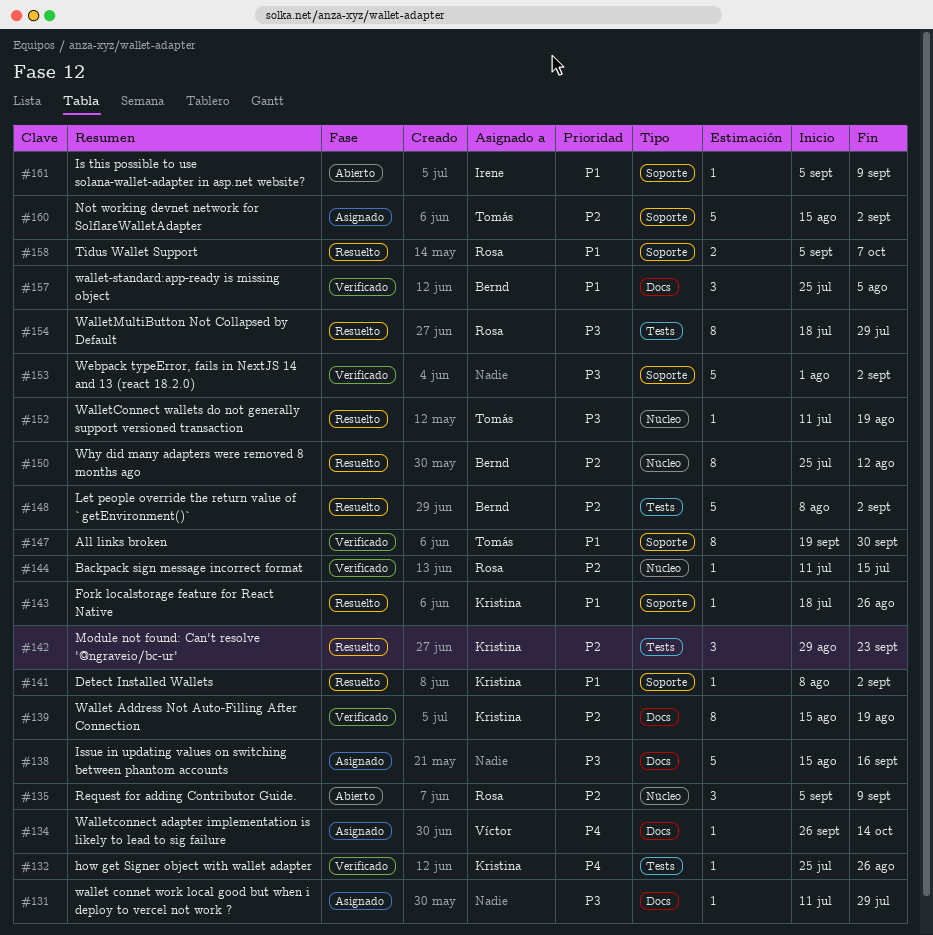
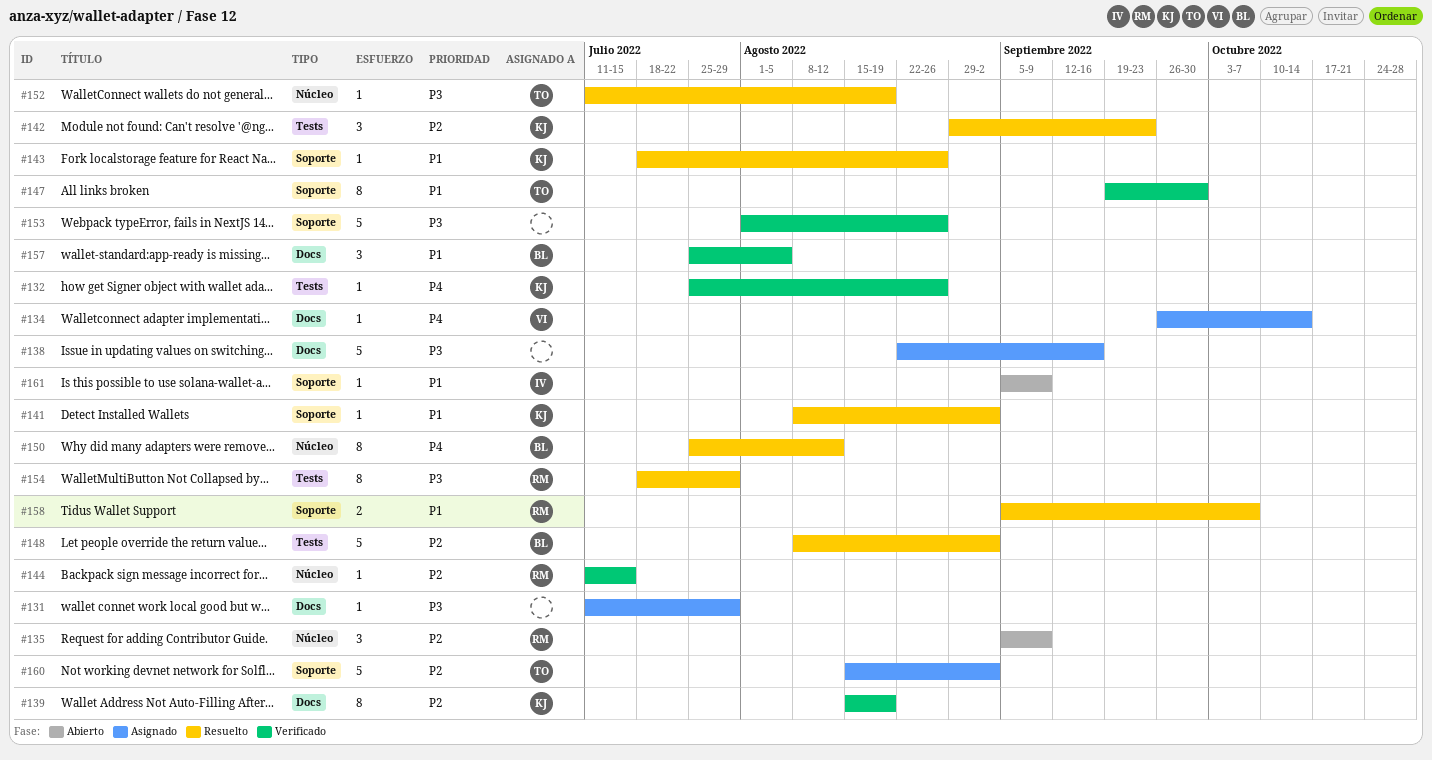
#138, start: Aug 15 -> Aug 22
#150, priority: P2 -> P4
#153, due: Sep 2 -> Aug 26

